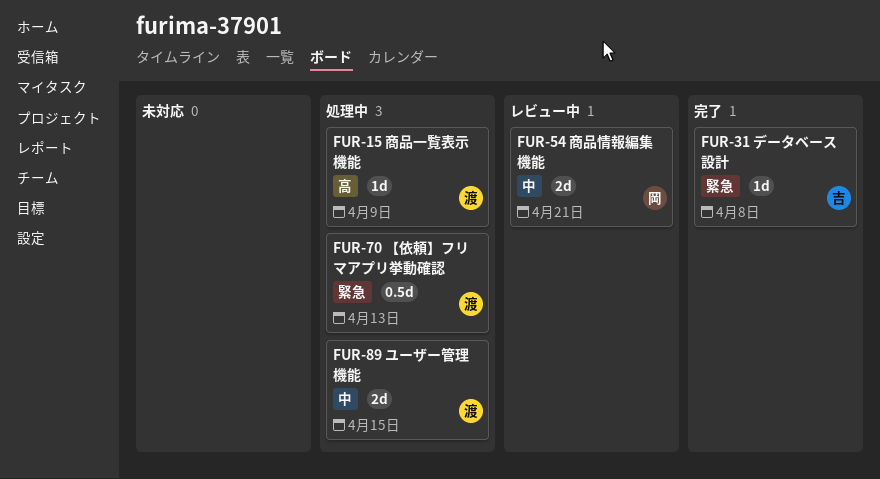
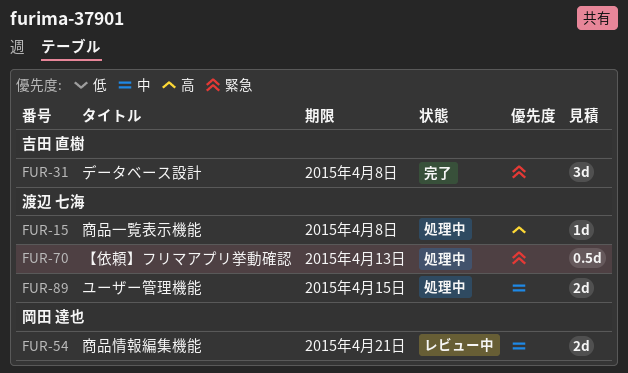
FUR-15, due: Apr 9 -> Apr 8
FUR-31, estimate: 1d -> 3d

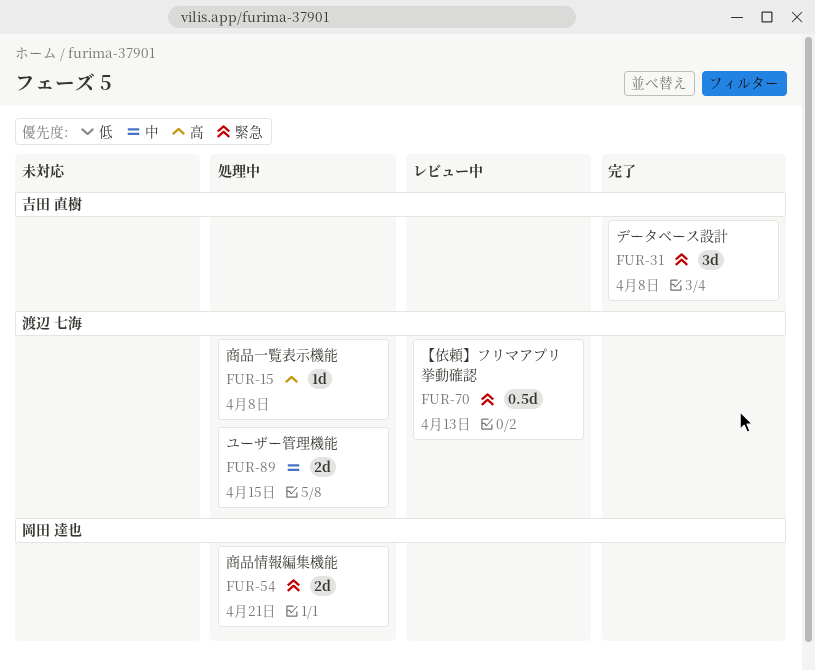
FUR-54, status: レビュー中 -> 処理中
FUR-54, priority: 中 -> 緊急
FUR-70, status: 処理中 -> レビュー中

